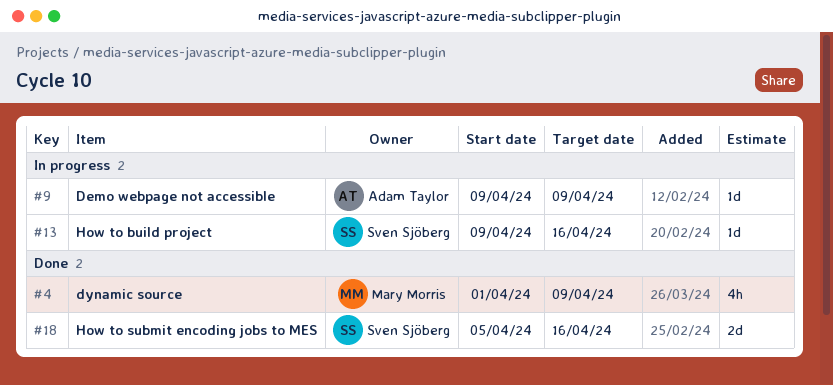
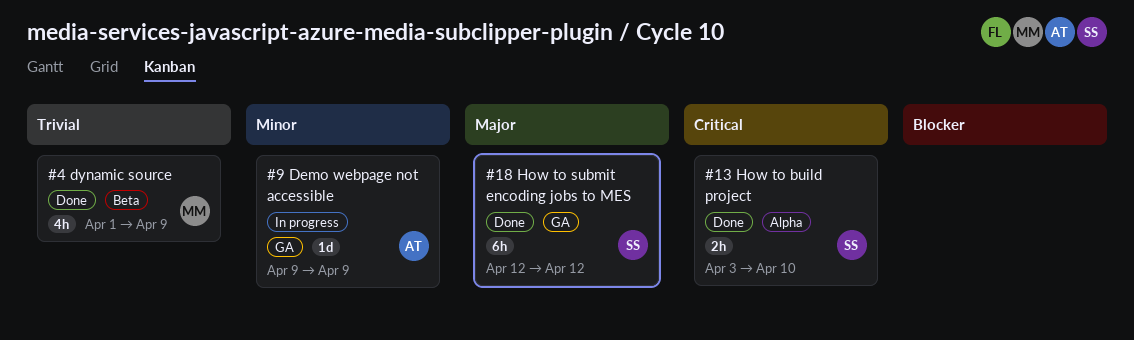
#13, status: In progress -> Done
#13, estimate: 1d -> 2h
#13, start: Apr 9 -> Apr 3
#13, due: Apr 16 -> Apr 10
#18, estimate: 2d -> 6h
#18, start: Apr 5 -> Apr 12
#18, due: Apr 16 -> Apr 12

